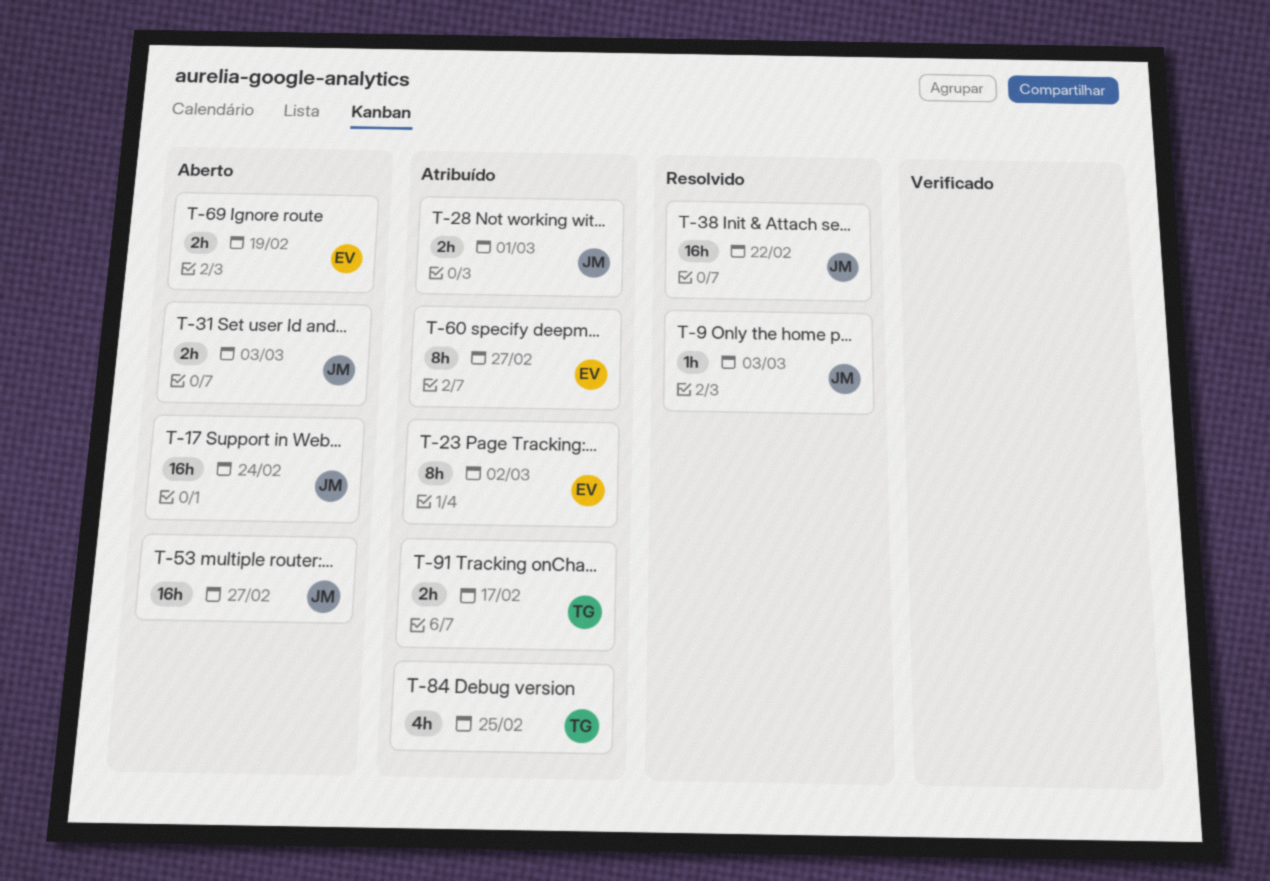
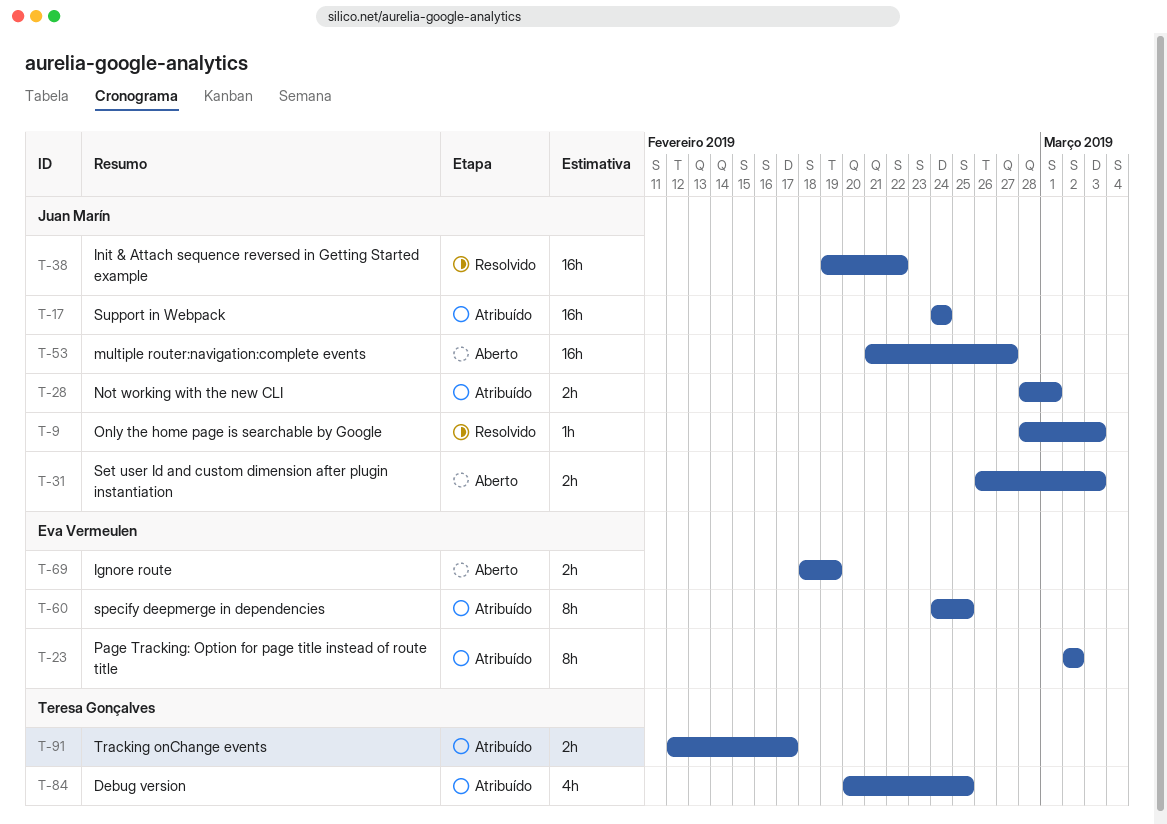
T-17, status: Aberto -> Atribuído
T-60, due: Feb 27 -> Feb 25

